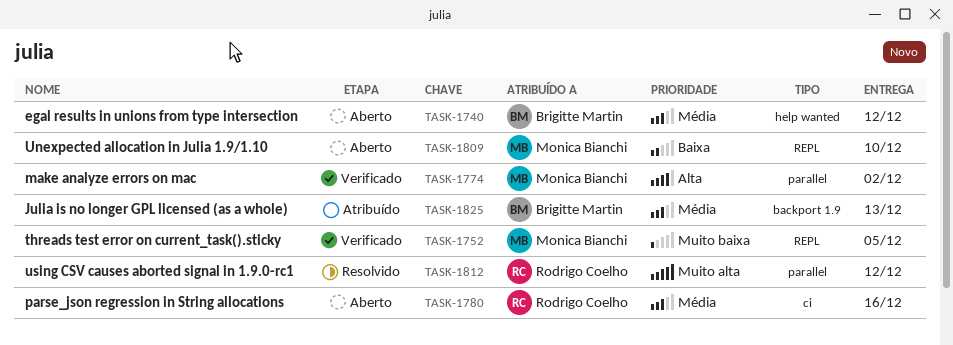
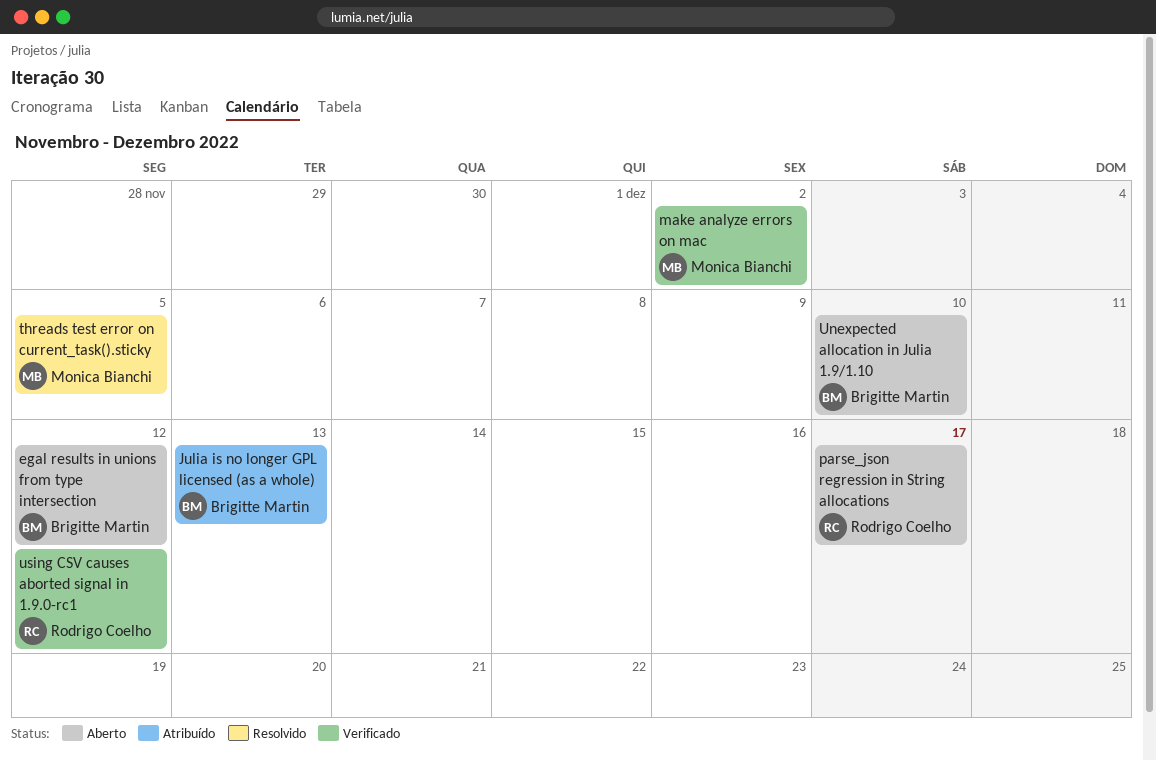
parse_json regression in String allocations, due: Dec 16 -> Dec 17
threads test error on current_task().sticky, status: Verificado -> Resolvido
Unexpected allocation in Julia 1.9/1.10, owner: Monica Bianchi -> Brigitte Martin
using CSV causes aborted signal in 1.9.0-rc1, status: Resolvido -> Verificado

